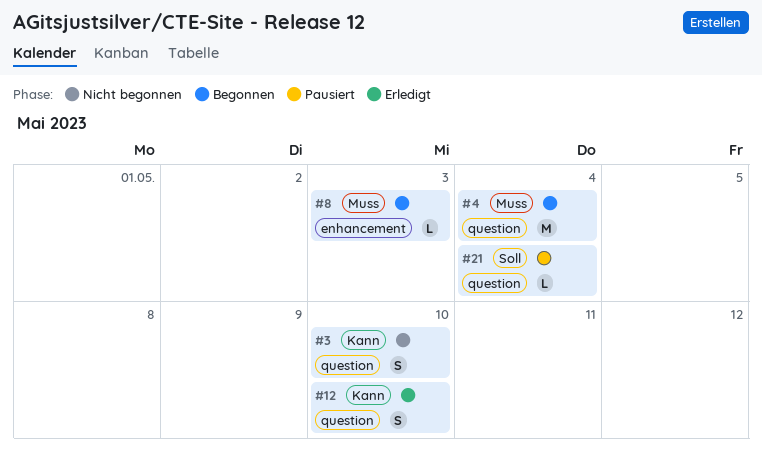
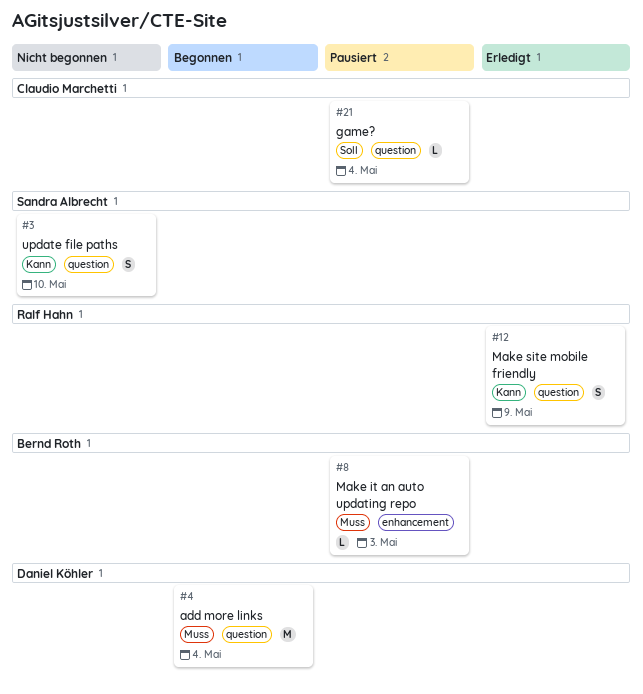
#8, status: Begonnen -> Pausiert
#12, due: May 10 -> May 9

